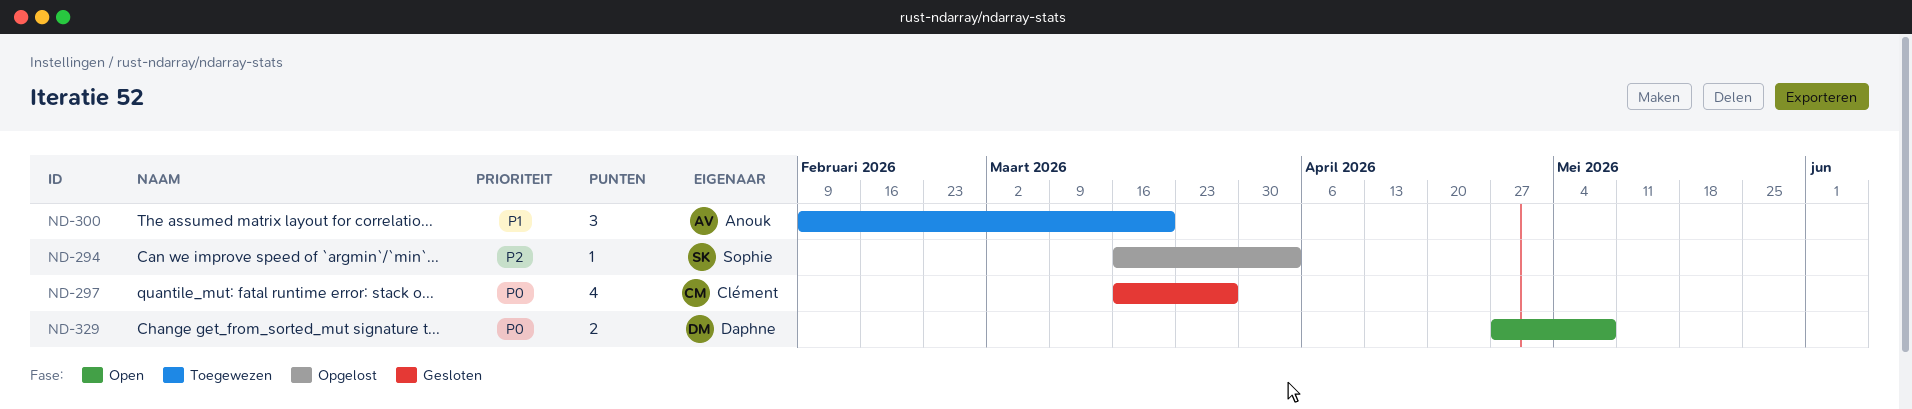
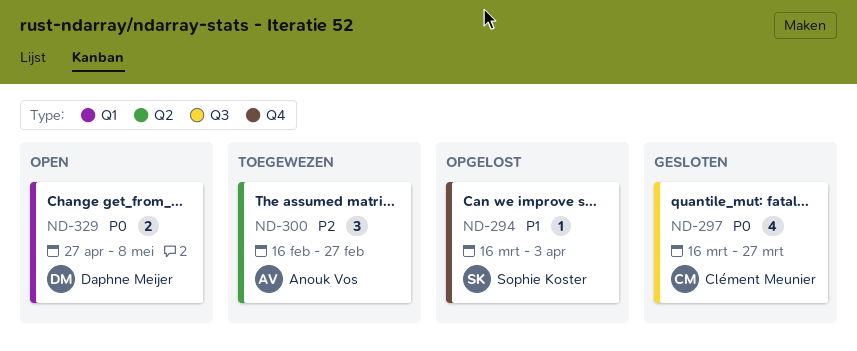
ND-294, priority: P2 -> P1
ND-300, priority: P1 -> P2
ND-300, start: Feb 9 -> Feb 16
ND-300, due: Mar 20 -> Feb 27

